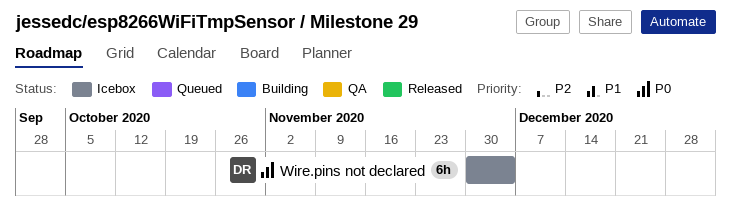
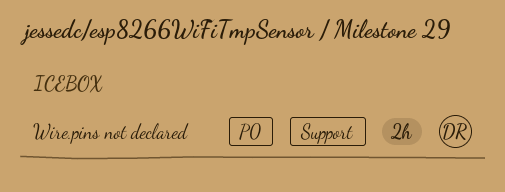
Wire.pins not declared, estimate: 6h -> 2h

